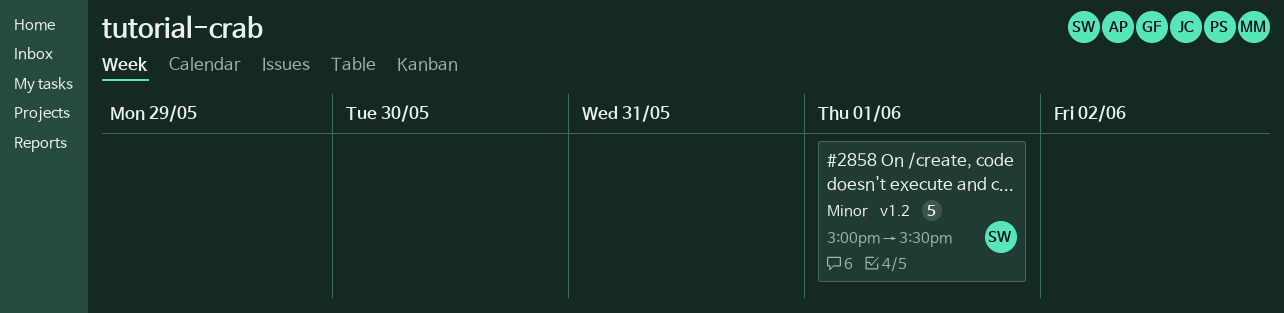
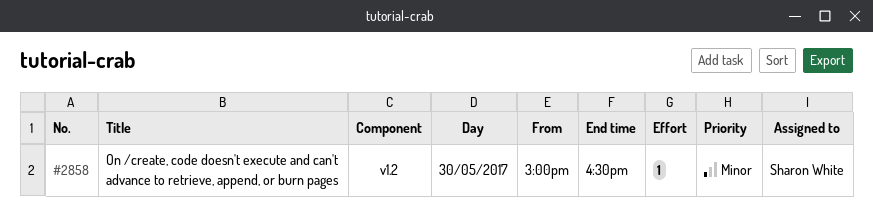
#2858, estimate: 5 -> 1
#2858, day: Jun 1 -> May 30
#2858, ends: 15:30 -> 16:30

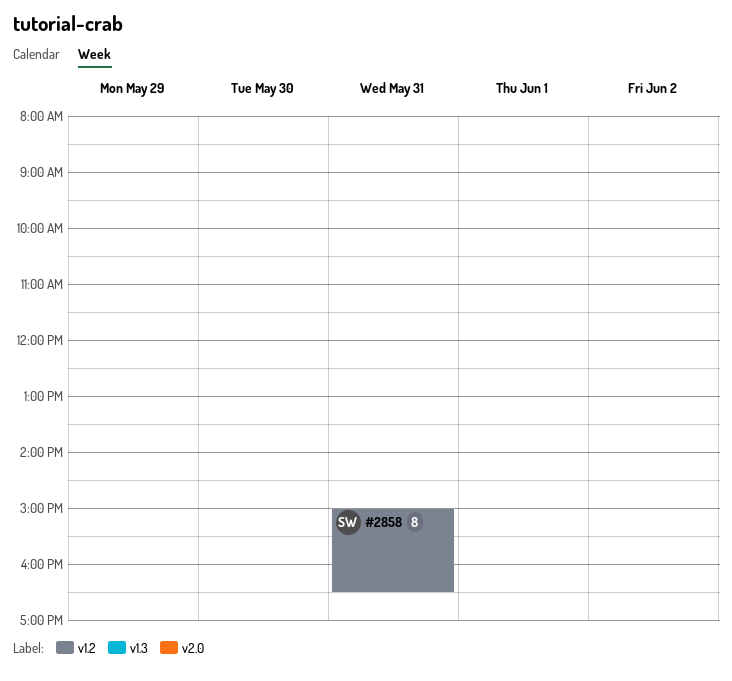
#2858, estimate: 1 -> 8
#2858, day: May 30 -> May 31

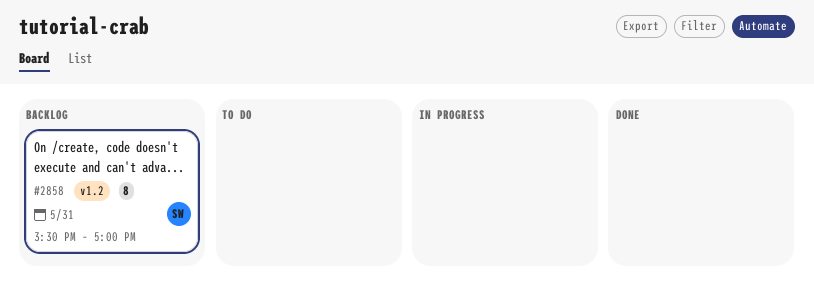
#2858, begins: 15:00 -> 15:30
#2858, ends: 16:30 -> 17:00

